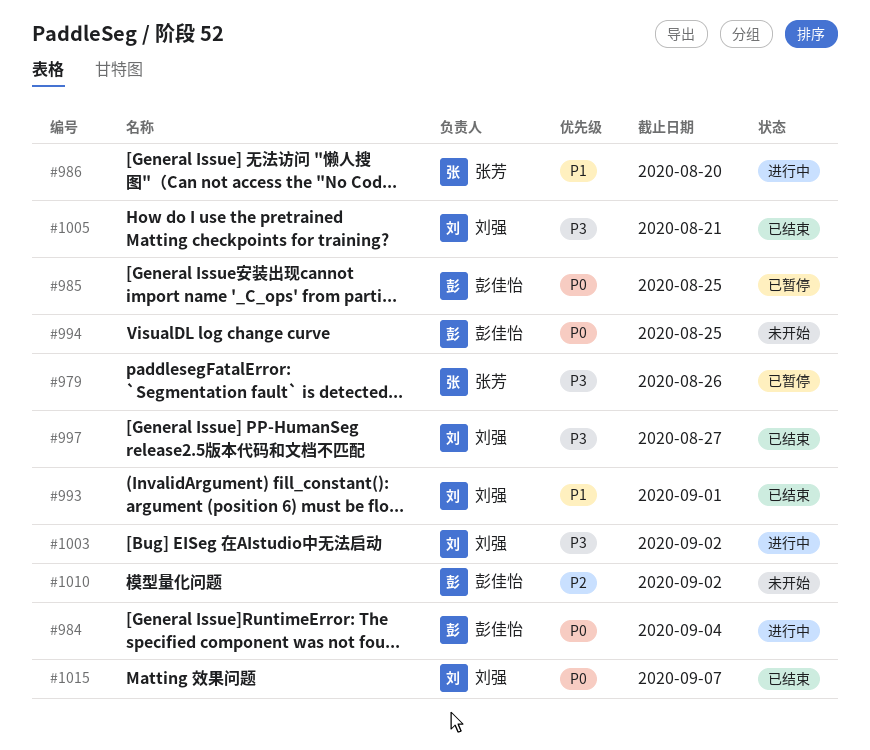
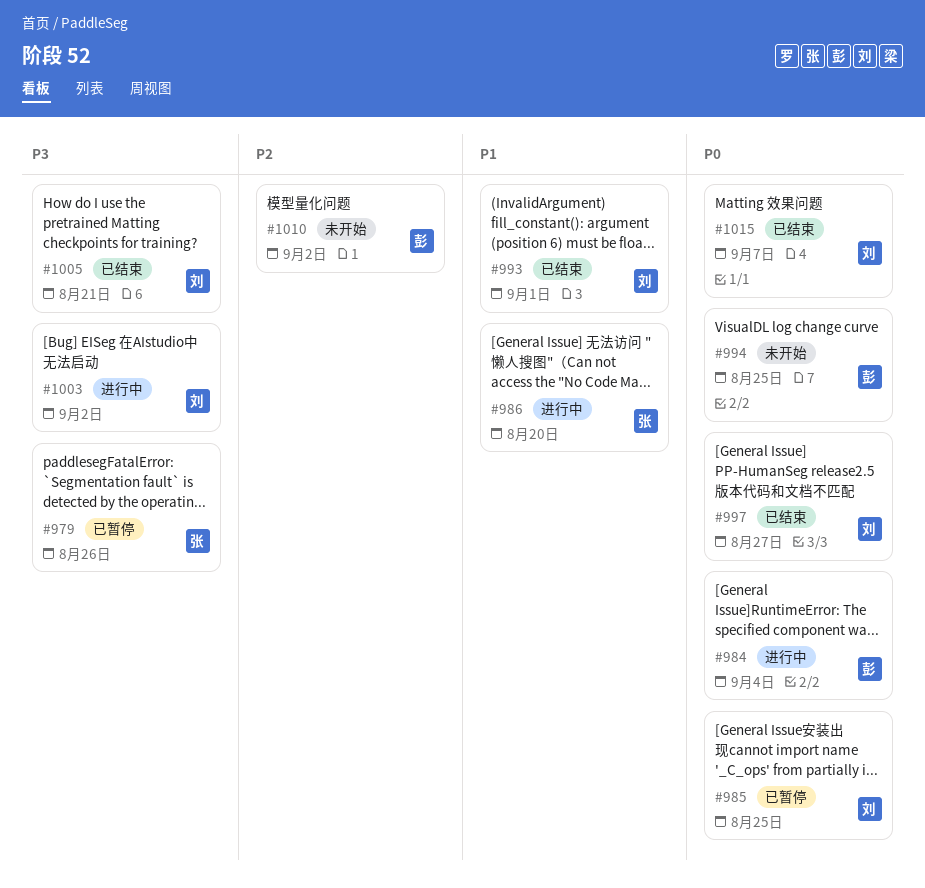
#985, owner: 彭佳怡 -> 刘强
#997, priority: P3 -> P0

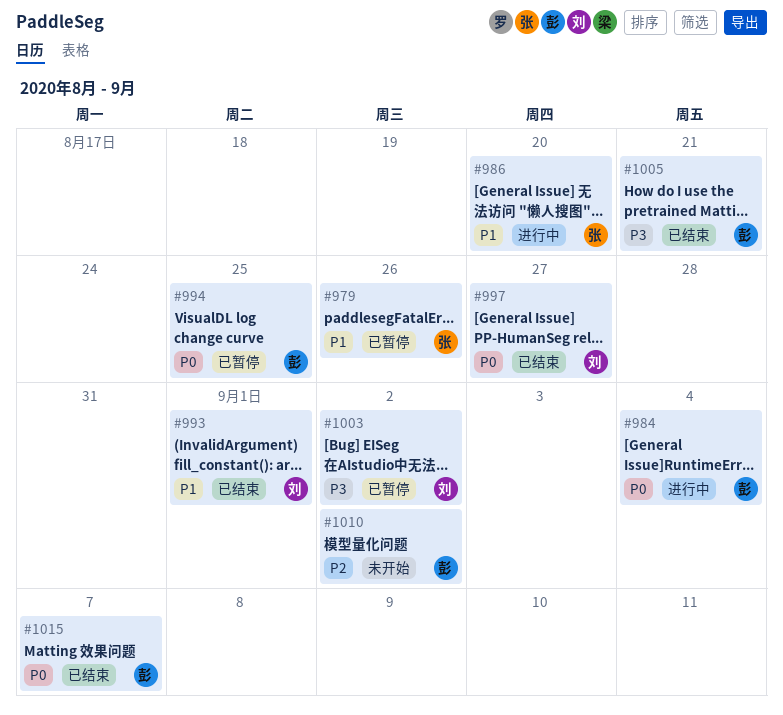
#979, priority: P3 -> P1
#985: present -> none
#994, status: 未开始 -> 已暂停
#1003, status: 进行中 -> 已暂停
#1005, owner: 刘 -> 彭
#1015, owner: 刘 -> 彭

